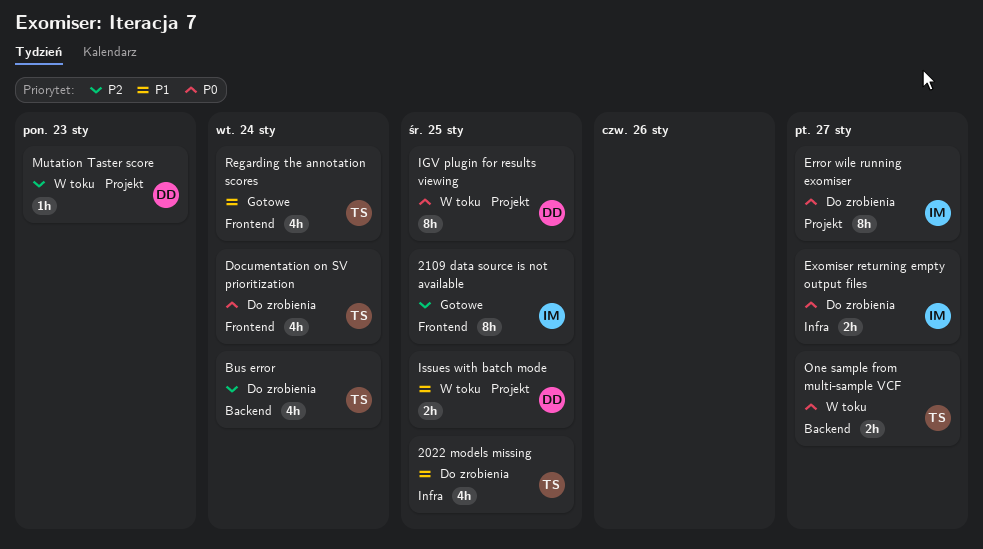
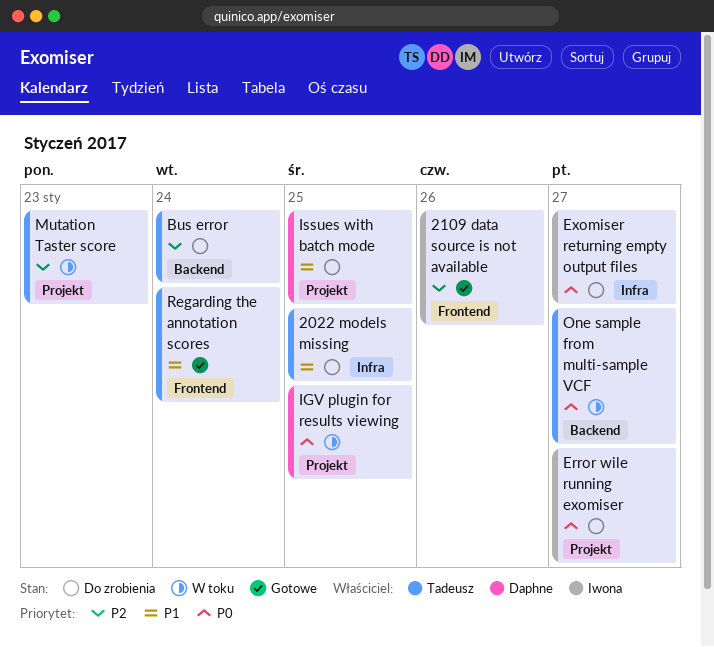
2109 data source is not available, due: Jan 25 -> Jan 26
Documentation on SV prioritization: present -> none
Issues with batch mode, status: W toku -> Do zrobienia
Mutation Taster score, owner: Daphne -> Tadeusz

